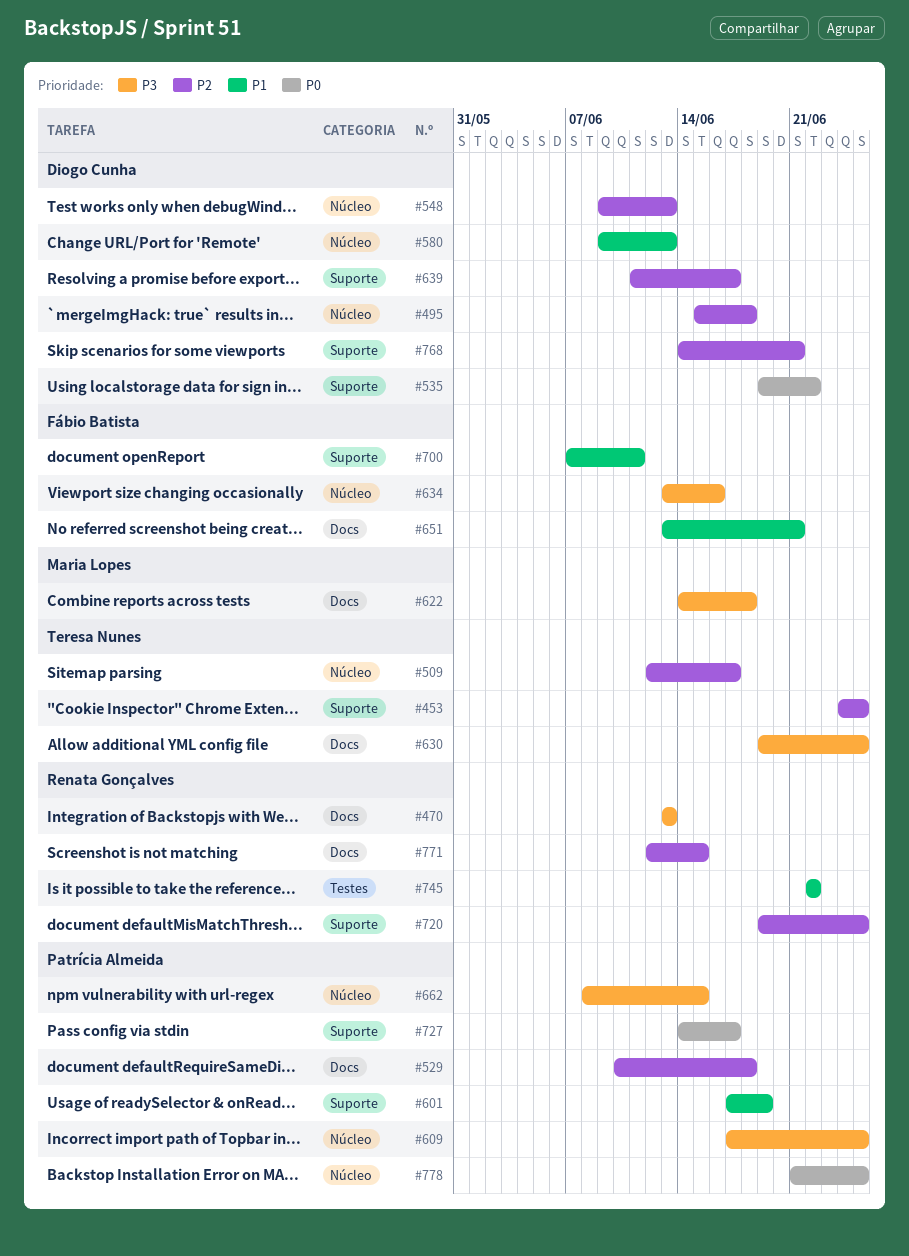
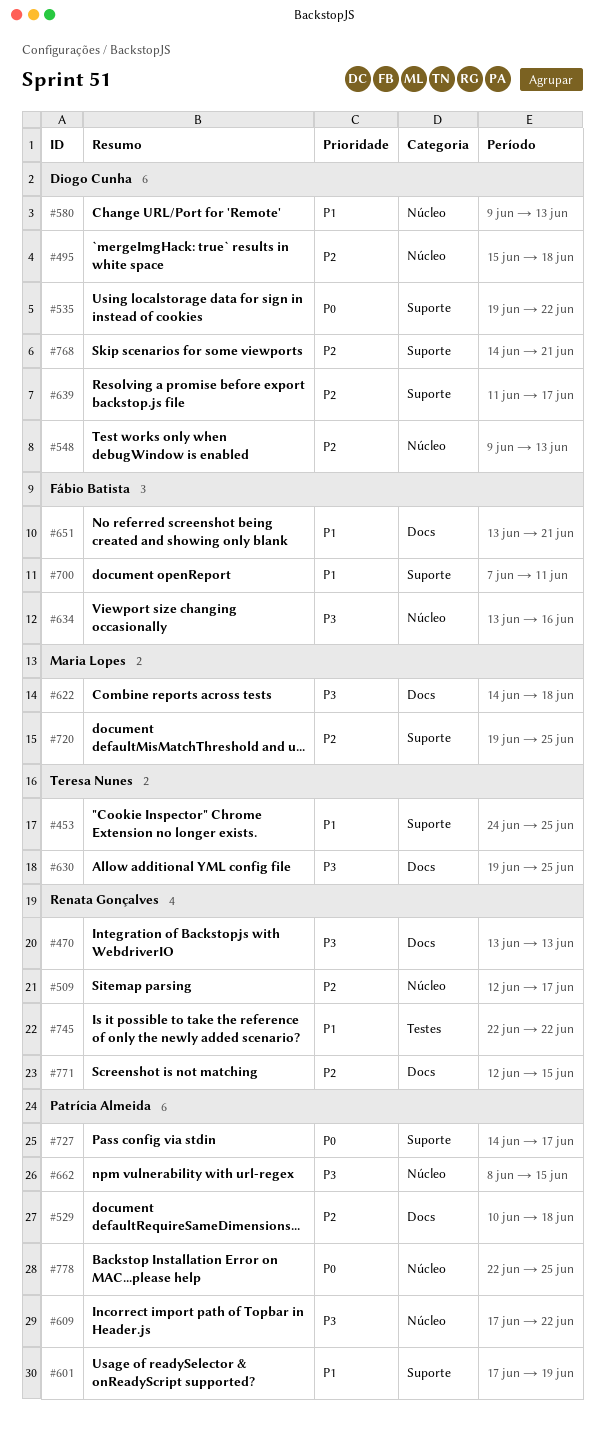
#453, priority: P2 -> P1
#509, owner: Teresa Nunes -> Renata Gonçalves
#609, due: Jun 25 -> Jun 22
#720, owner: Renata Gonçalves -> Maria Lopes
#778, start: Jun 21 -> Jun 22

